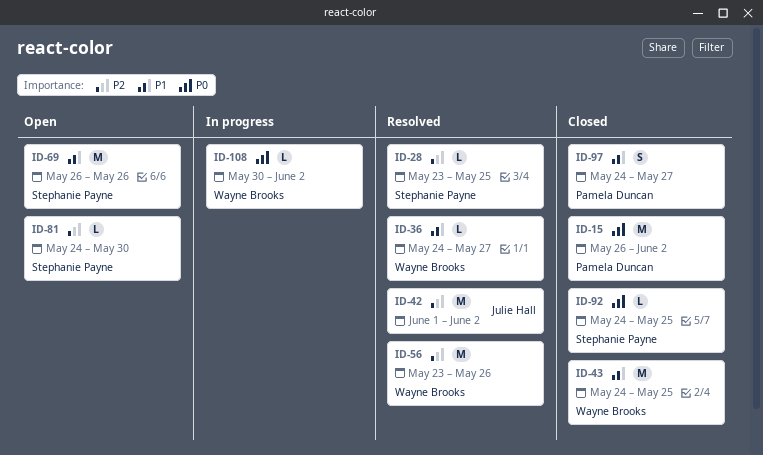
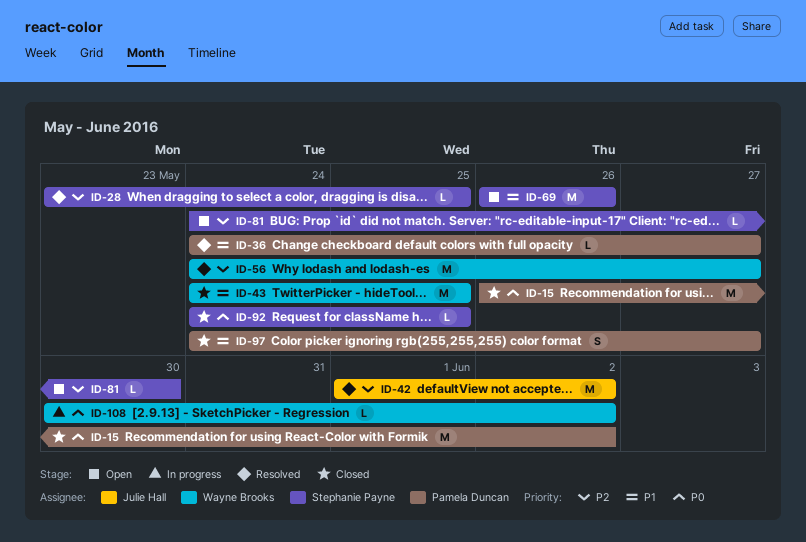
ID-36, owner: Wayne Brooks -> Pamela Duncan
ID-56, start: May 23 -> May 24
ID-56, due: May 26 -> May 27

